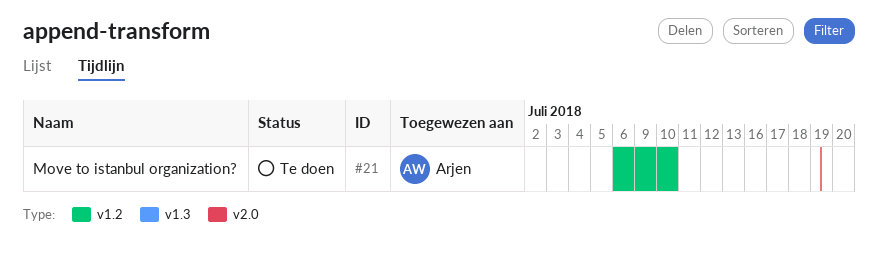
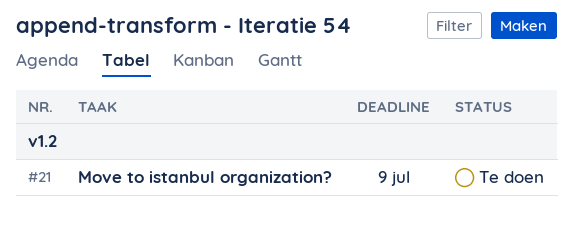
#21, due: Jul 10 -> Jul 9

